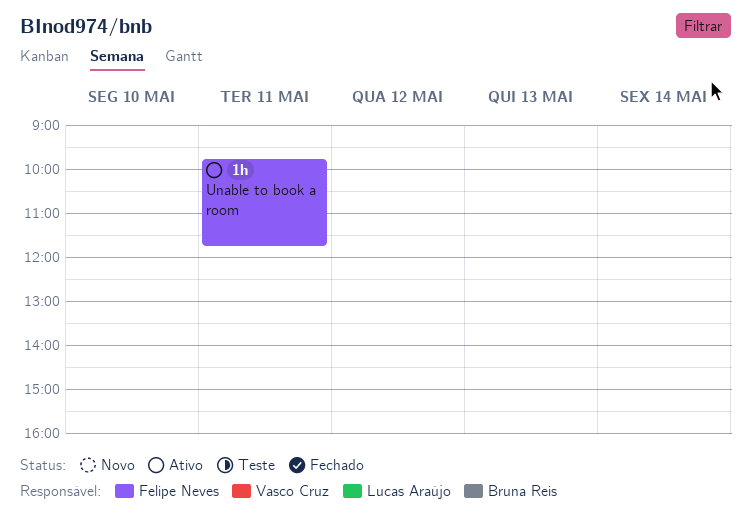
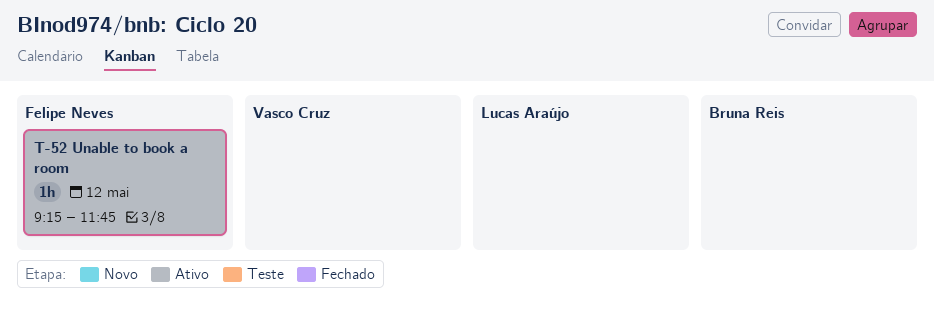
Unable to book a room, day: May 11 -> May 12
Unable to book a room, begins: 09:45 -> 09:15

